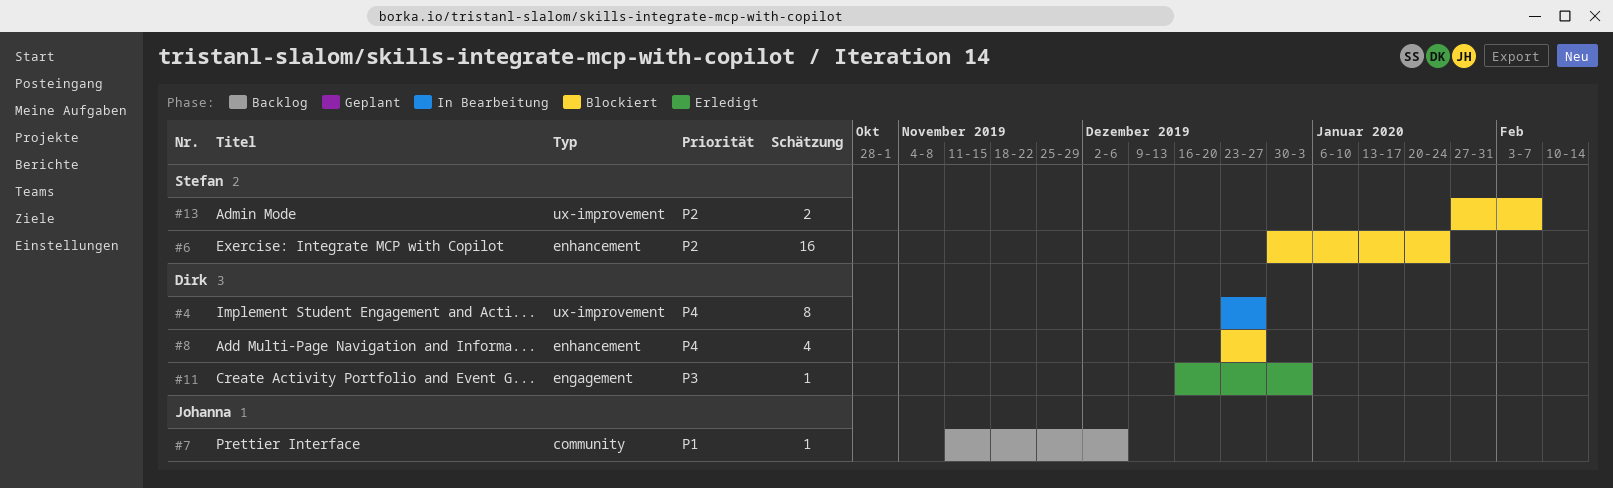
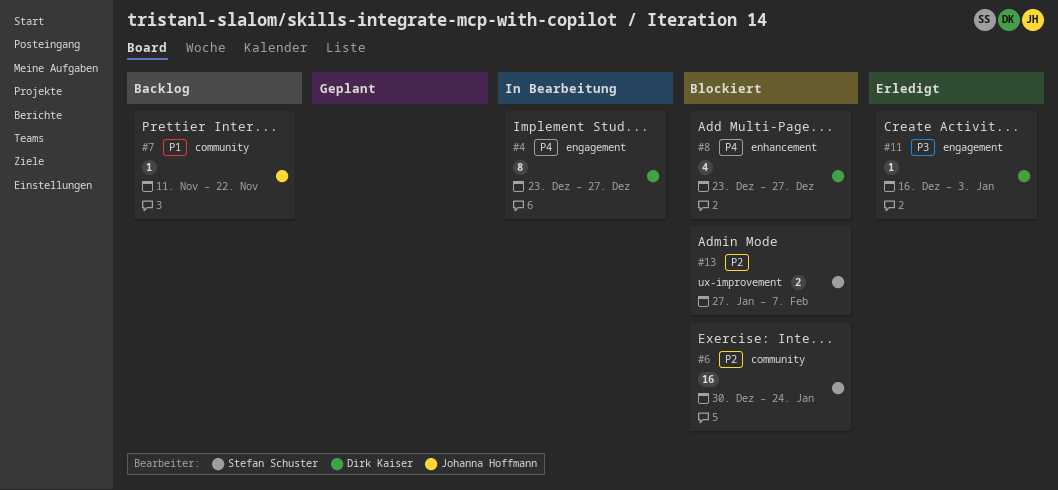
#4, label: ux-improvement -> engagement
#6, label: enhancement -> community
#7, due: Dec 6 -> Nov 22

